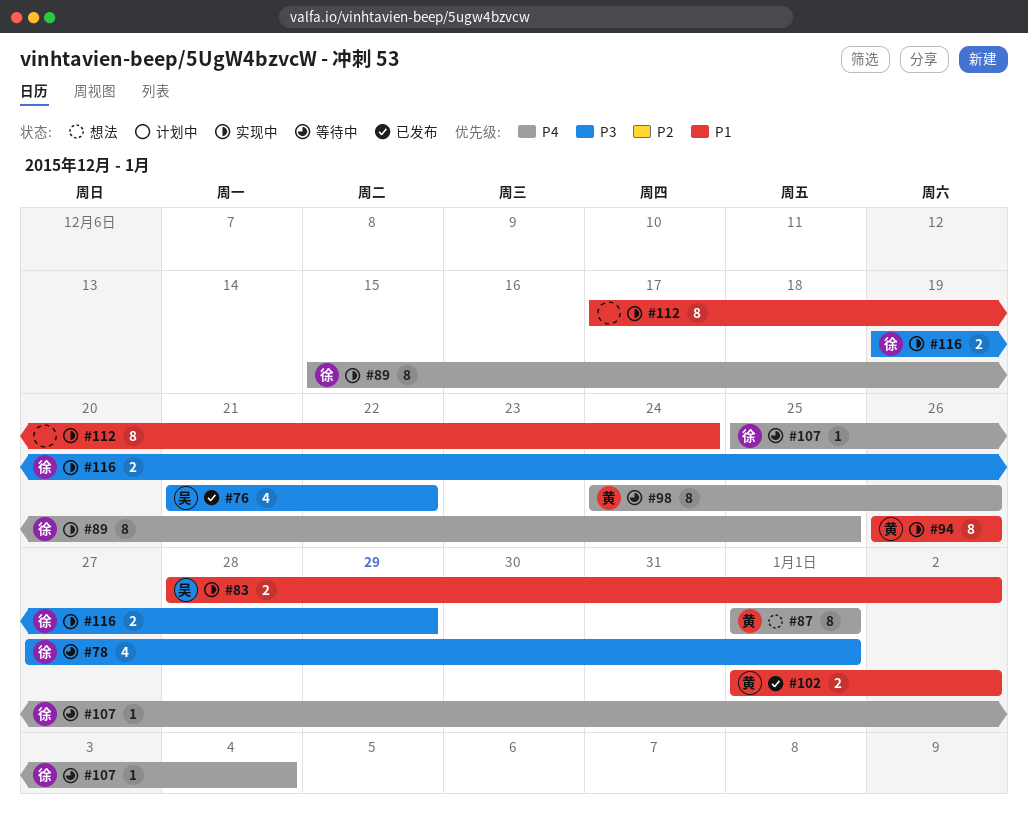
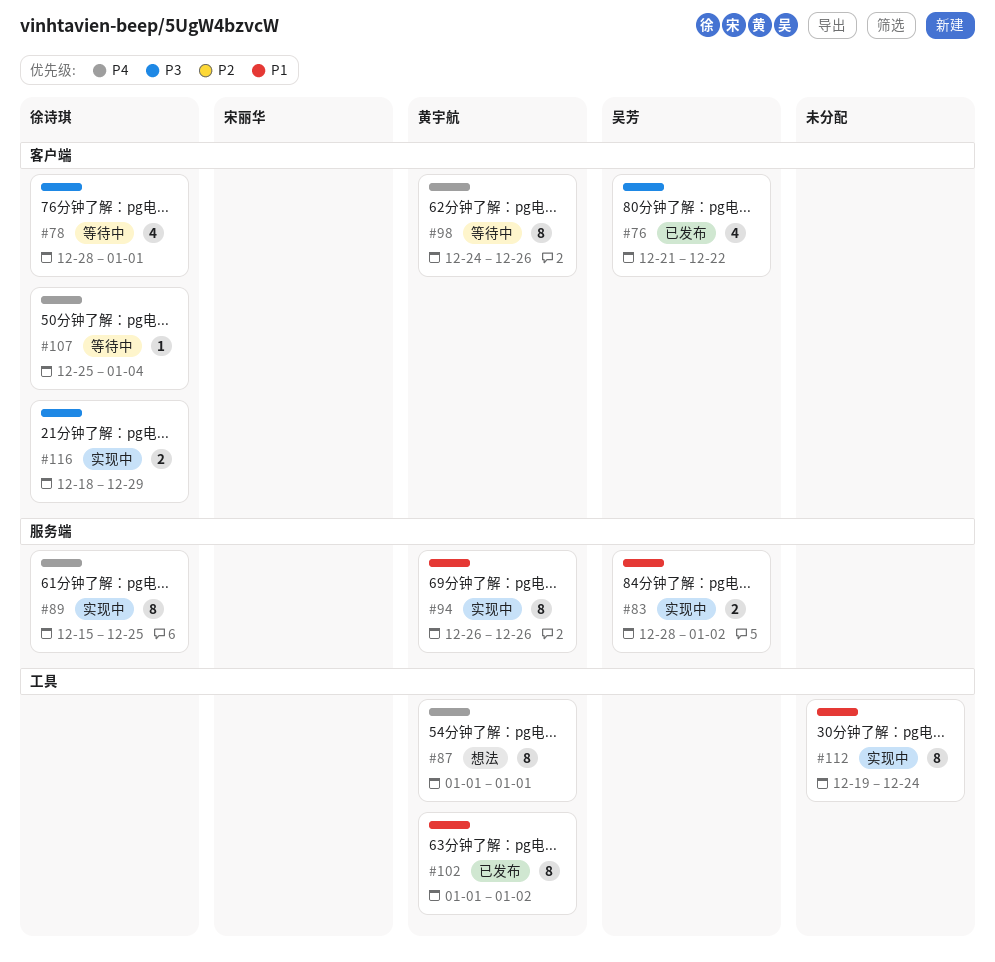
#78, start: Dec 27 -> Dec 28
#102, estimate: 2 -> 8
#112, start: Dec 17 -> Dec 19
#116, start: Dec 19 -> Dec 18

